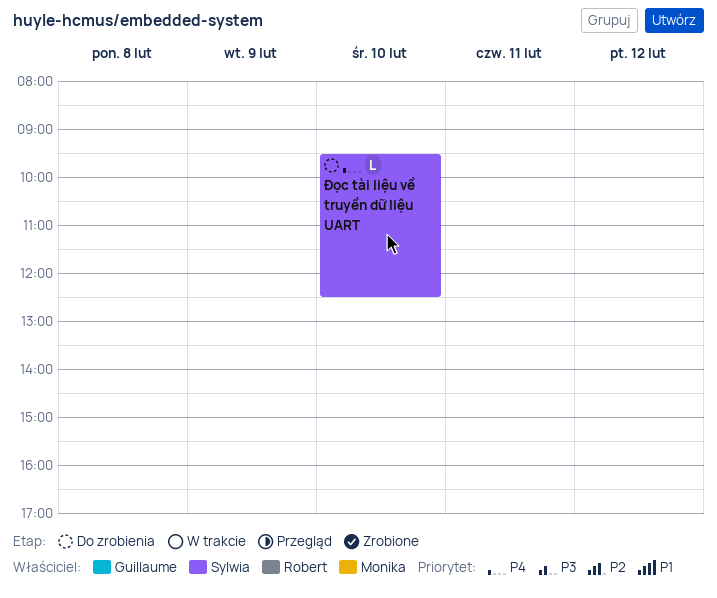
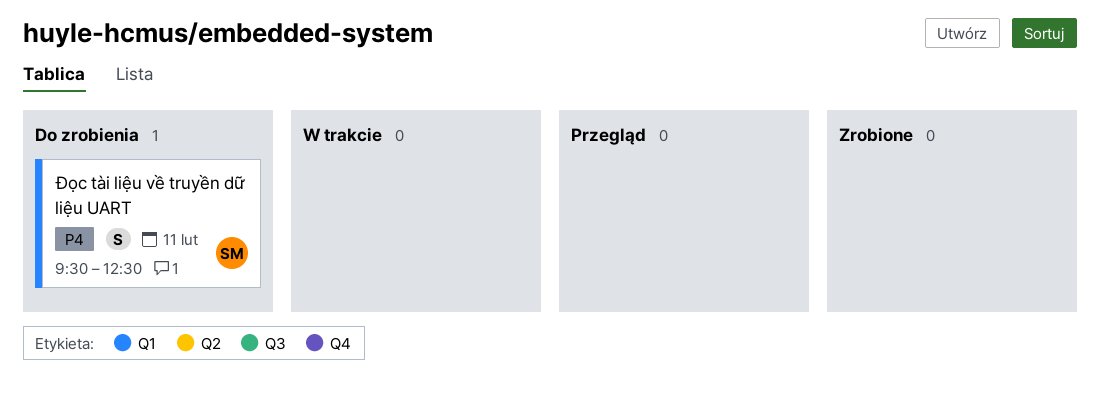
Đọc tài liệu về truyền dữ liệu UART, estimate: L -> S
Đọc tài liệu về truyền dữ liệu UART, day: Feb 10 -> Feb 11

